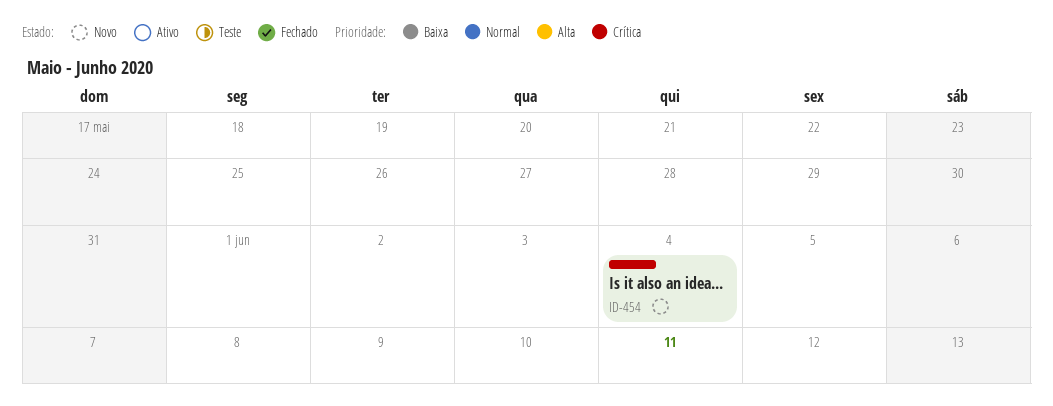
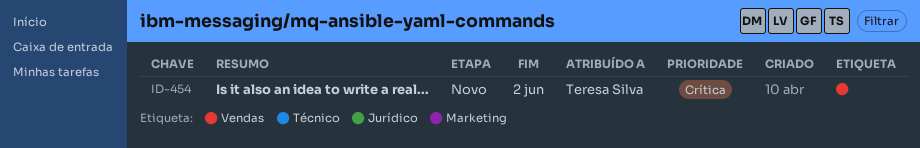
ID-454, due: Jun 4 -> Jun 2

